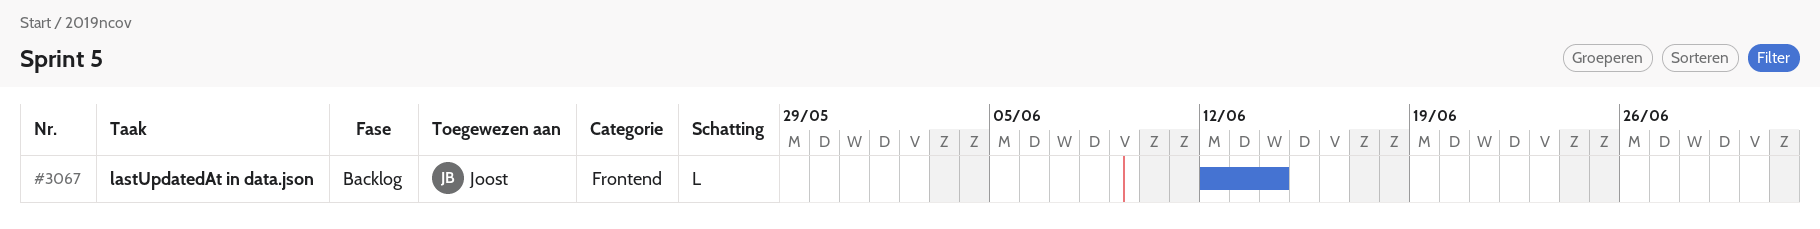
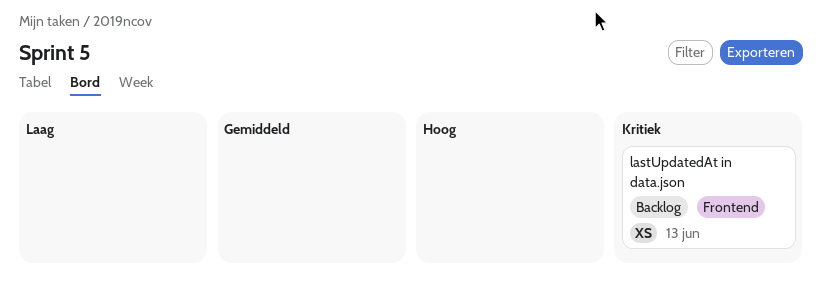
lastUpdatedAt in data.json, estimate: L -> XS
lastUpdatedAt in data.json, due: Jun 14 -> Jun 13

